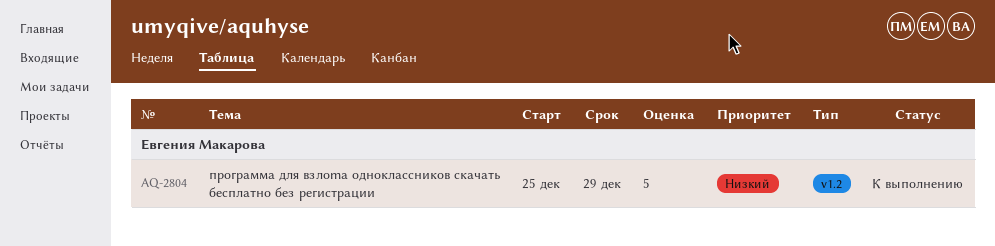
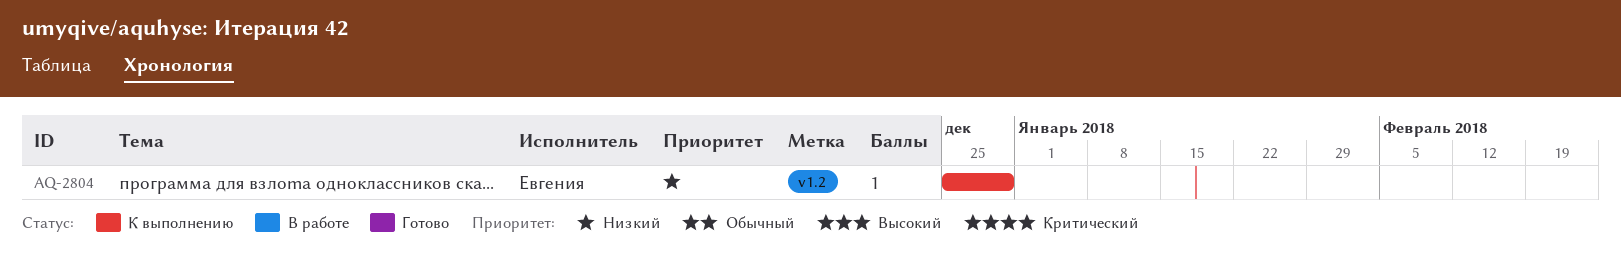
AQ-2804, estimate: 5 -> 1

